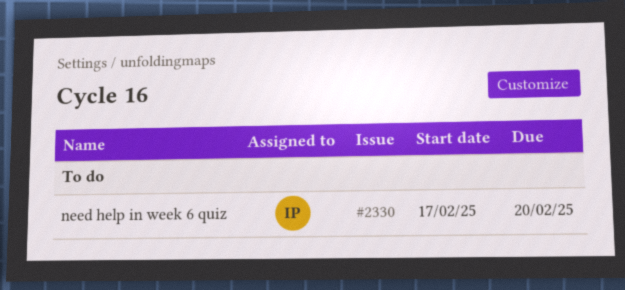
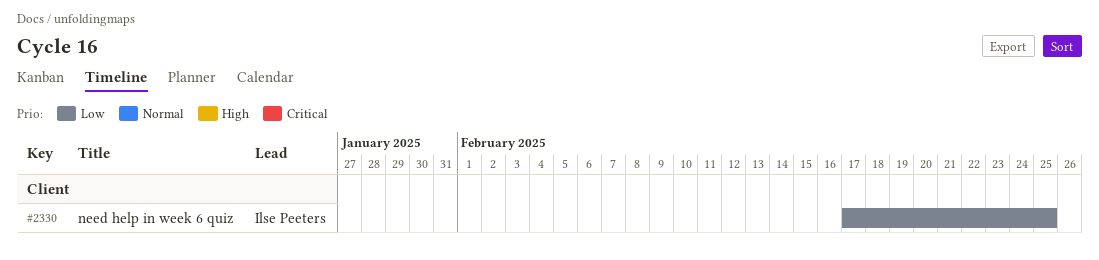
#2330, due: Feb 20 -> Feb 25

